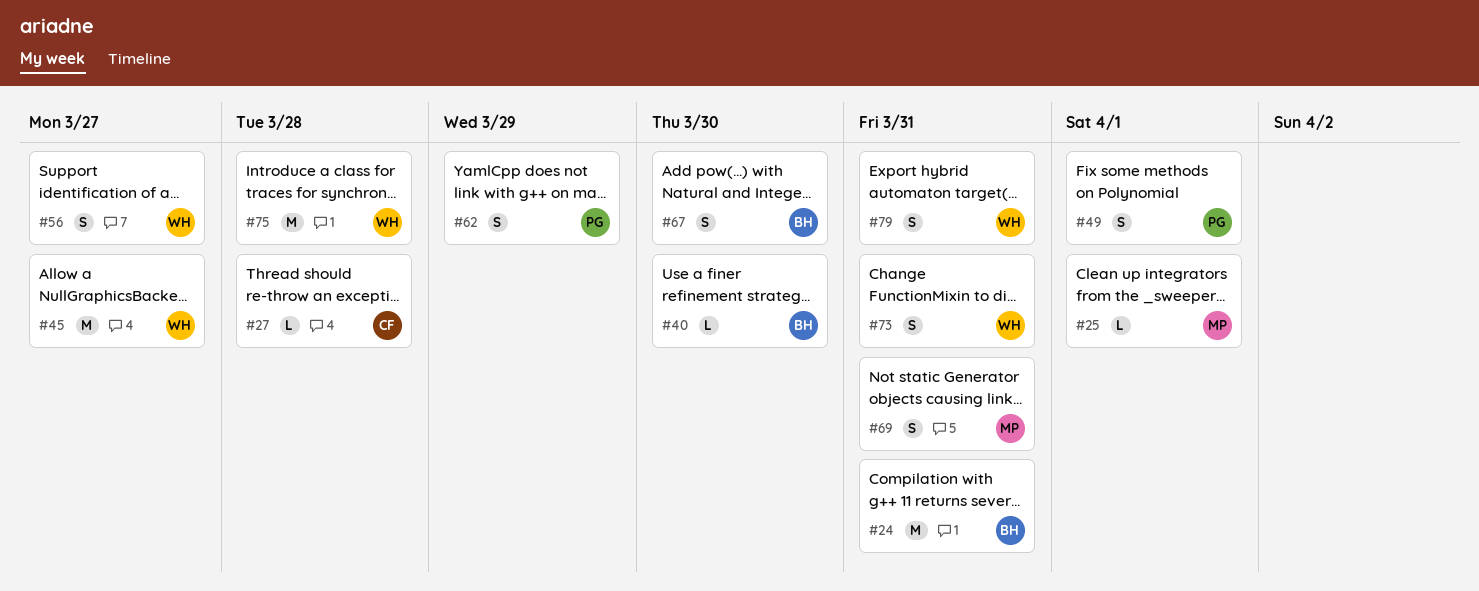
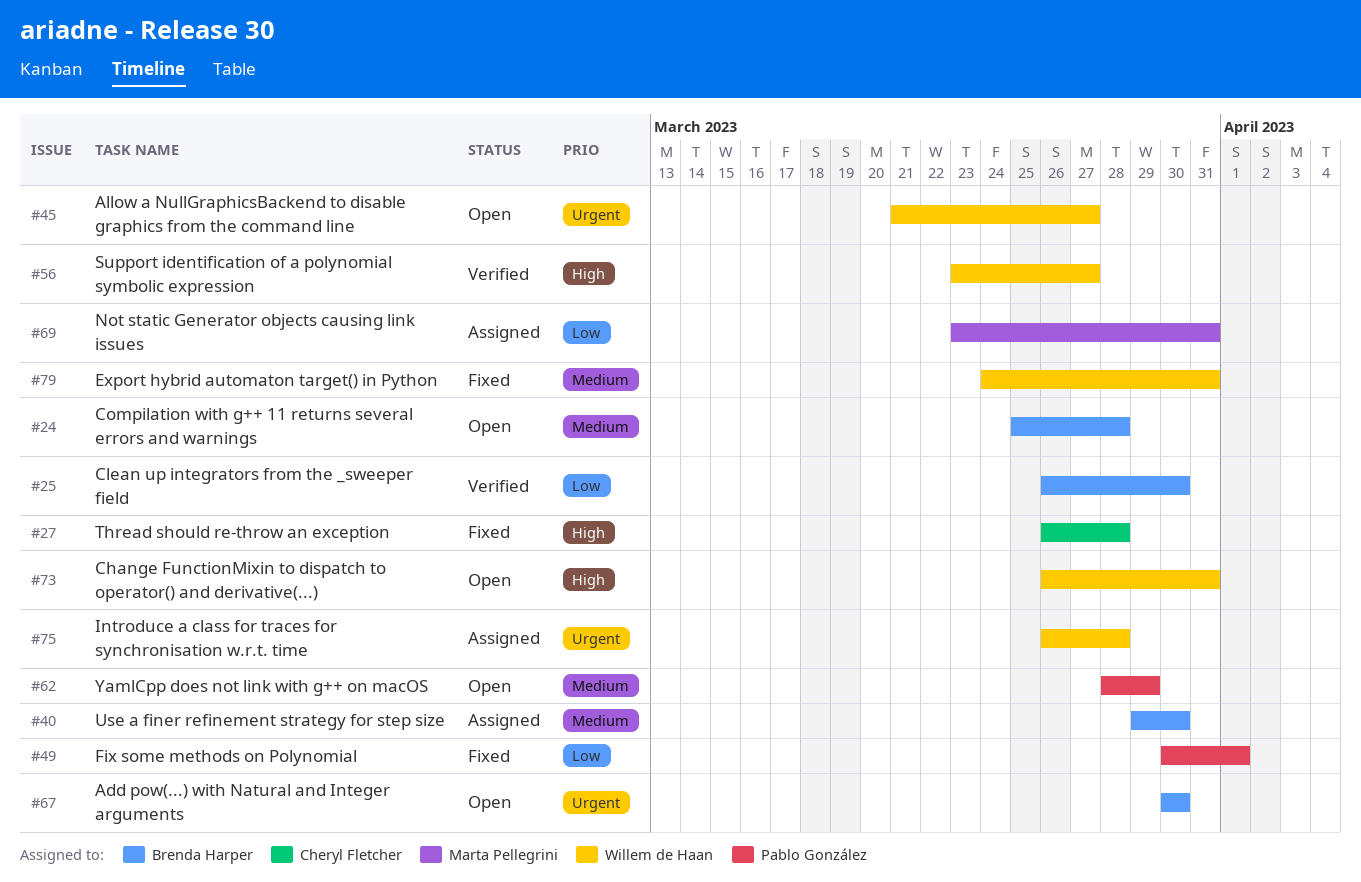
#24, due: Mar 31 -> Mar 28
#25, owner: Marta Pellegrini -> Brenda Harper
#25, due: Apr 1 -> Mar 30

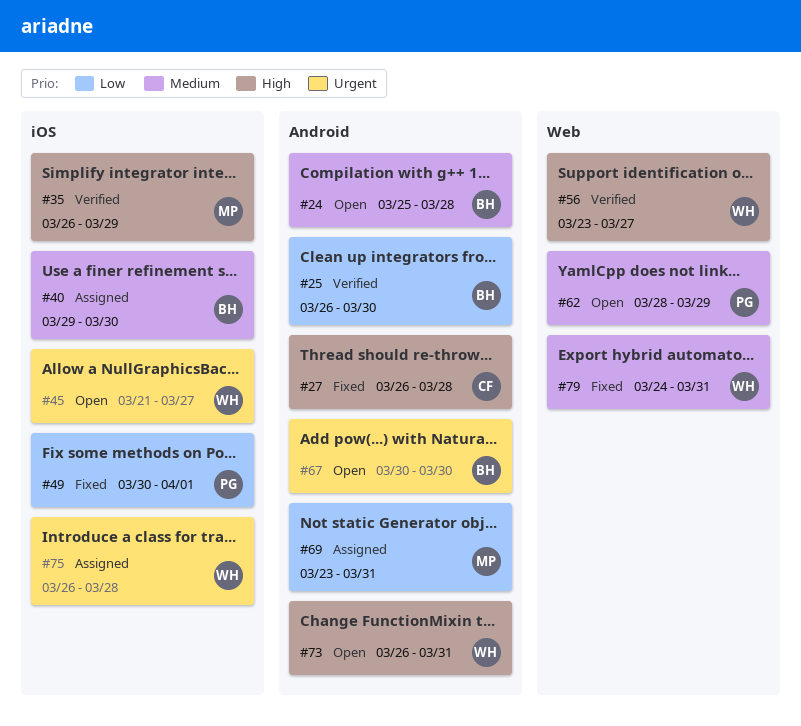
#35: none -> present

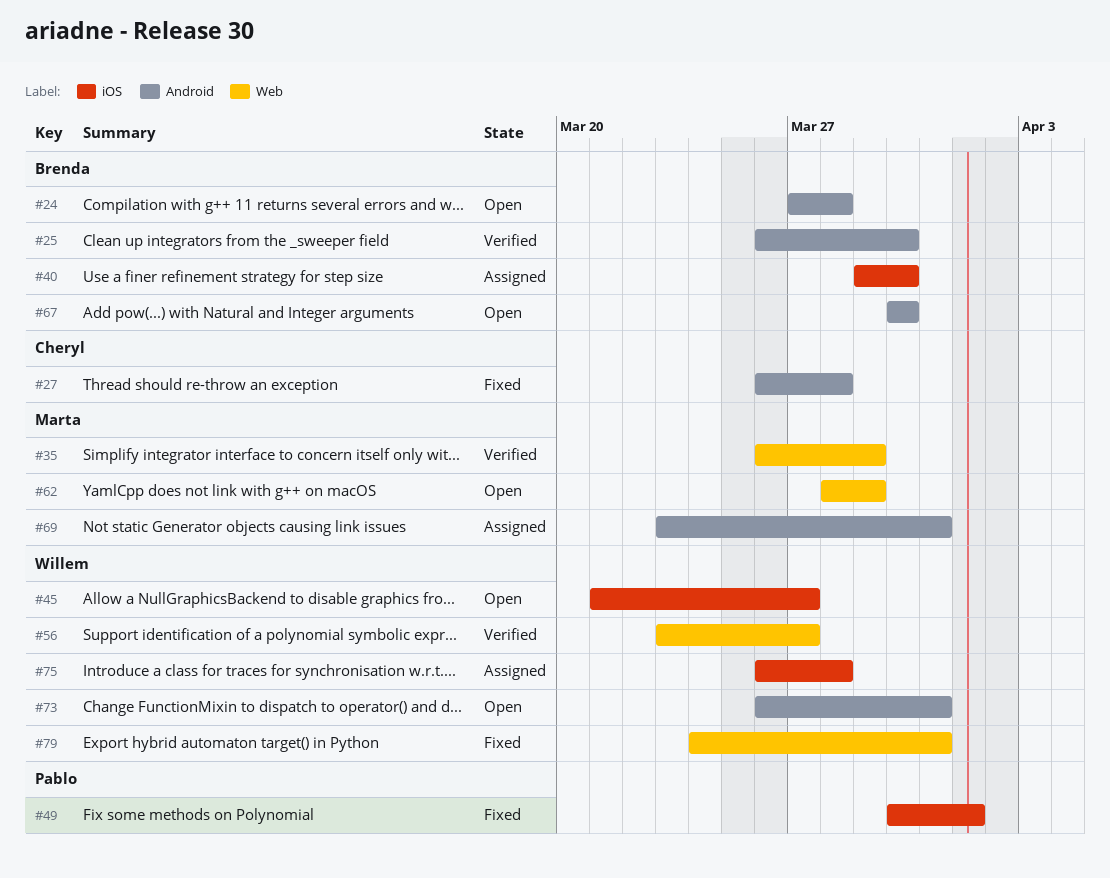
#24, start: Mar 25 -> Mar 27
#35, label: iOS -> Web
#62, owner: Pablo -> Marta

